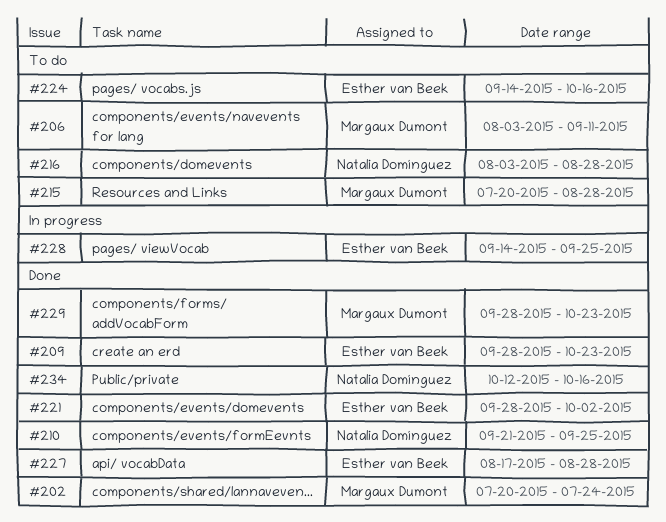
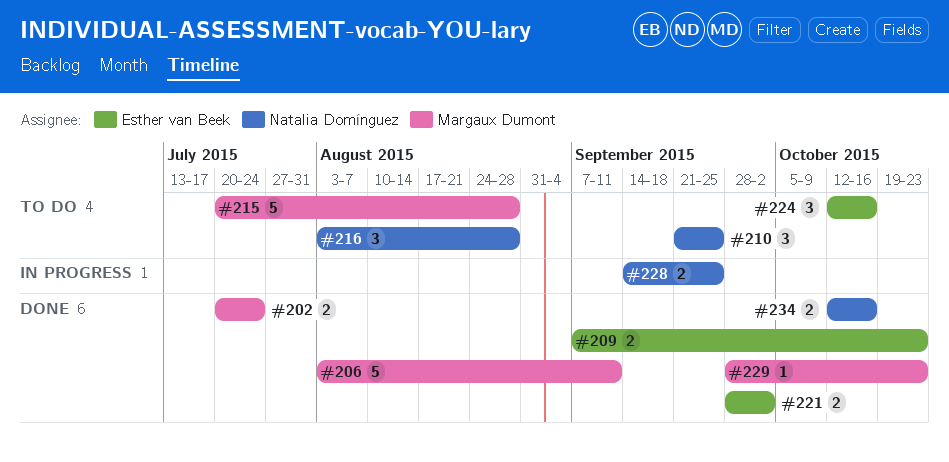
#206, status: To do -> Done
#209, start: Sep 28 -> Sep 7
#210, status: Done -> To do
#224, start: Sep 14 -> Oct 12
#227: present -> none
#228, owner: Esther van Beek -> Natalia Domínguez

